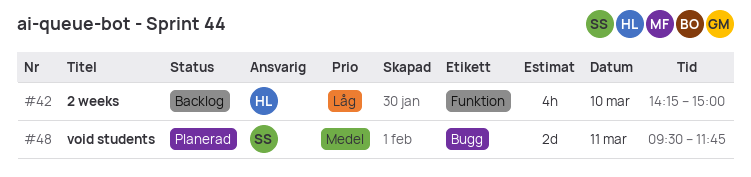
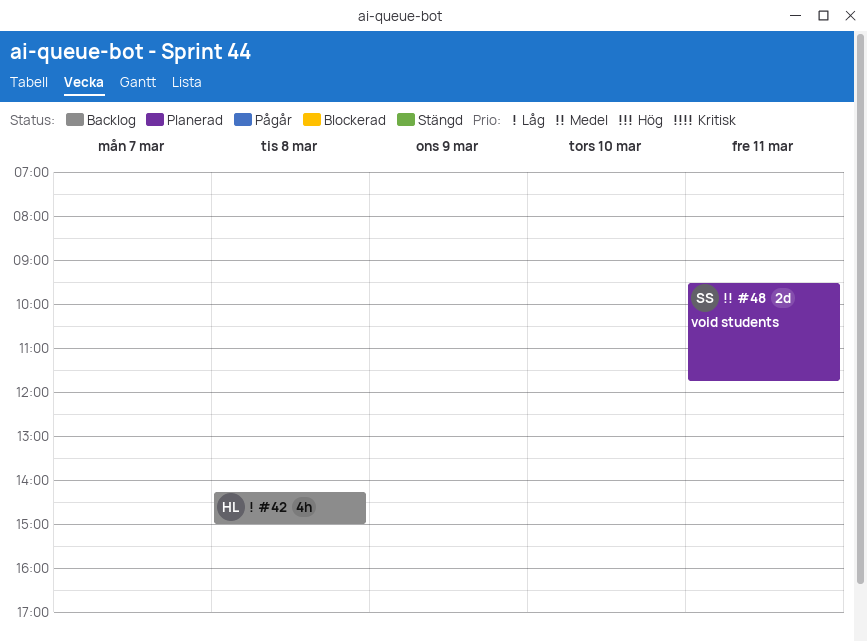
#42, day: Mar 10 -> Mar 8

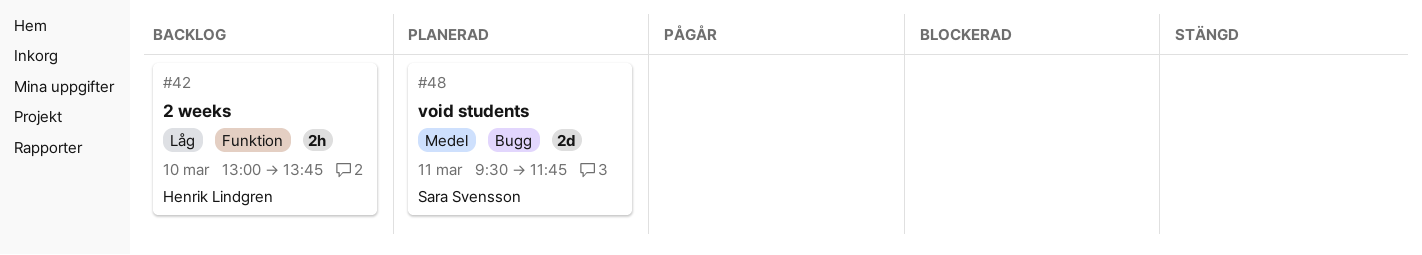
#42, estimate: 4h -> 2h
#42, day: Mar 8 -> Mar 10
#42, begins: 14:15 -> 13:00
#42, ends: 15:00 -> 13:45

